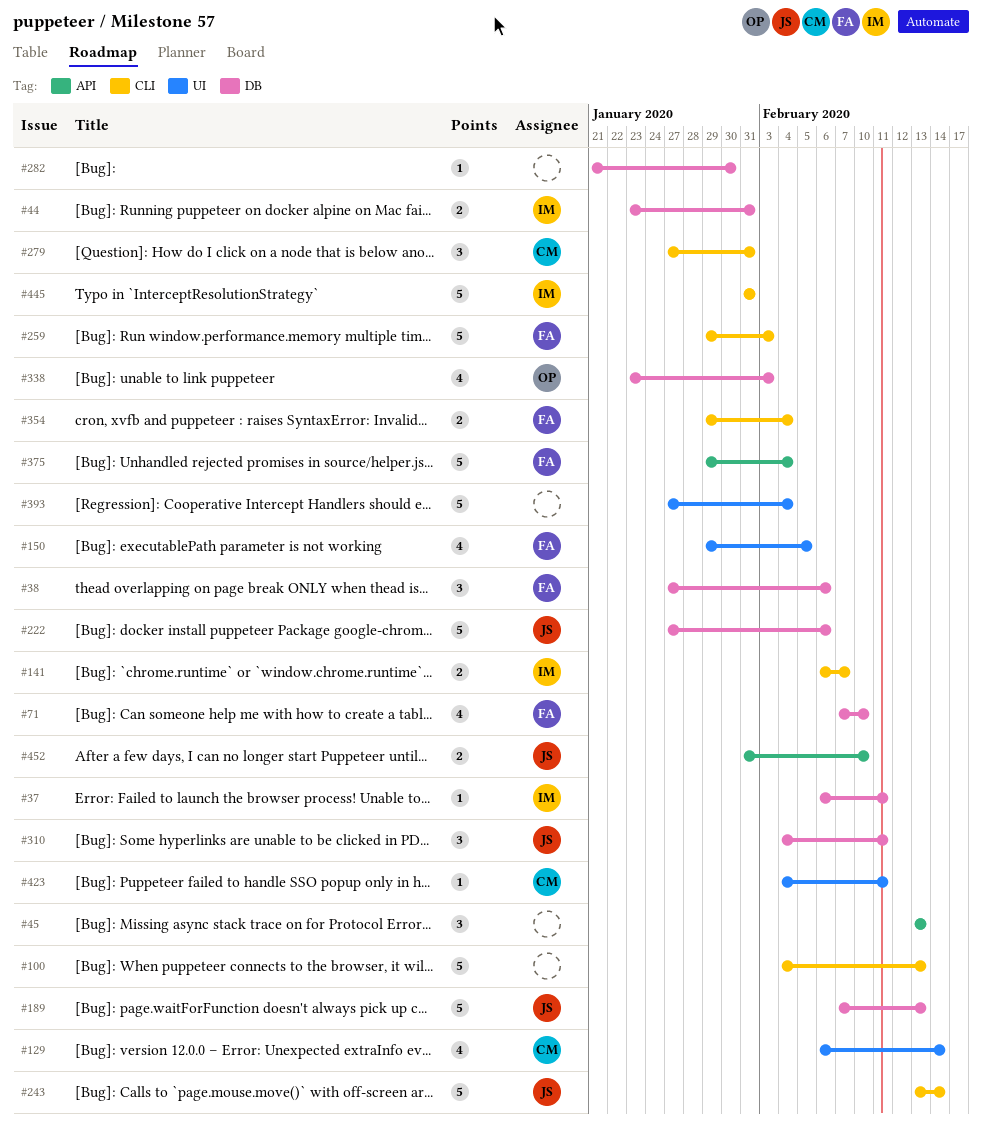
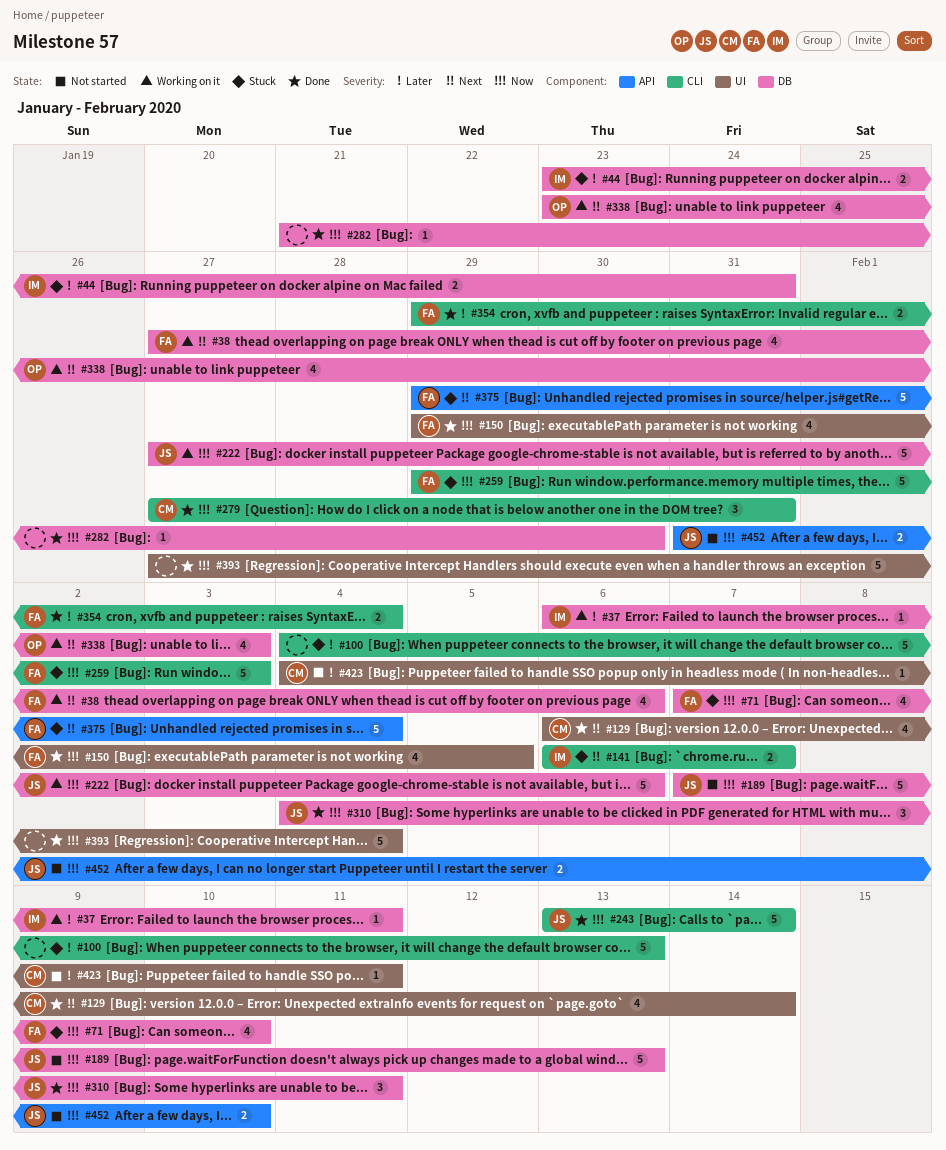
#38, estimate: 3 -> 4
#45: present -> none
#445: present -> none

